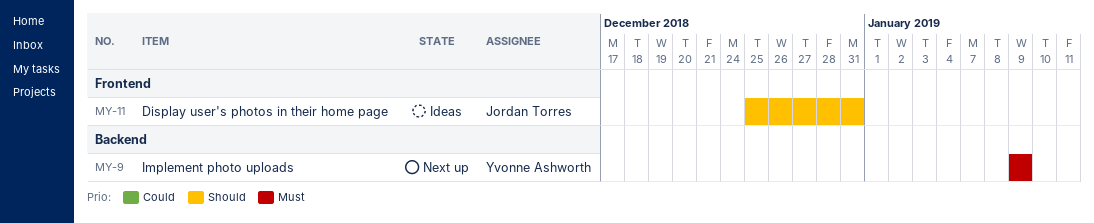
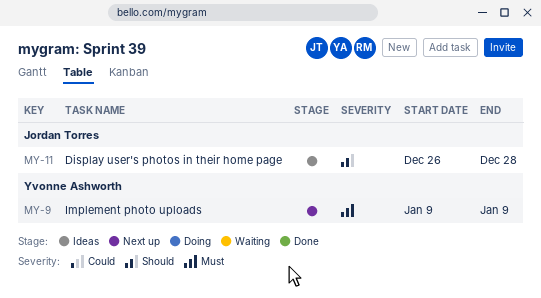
MY-11, start: Dec 25 -> Dec 26
MY-11, due: Dec 31 -> Dec 28

